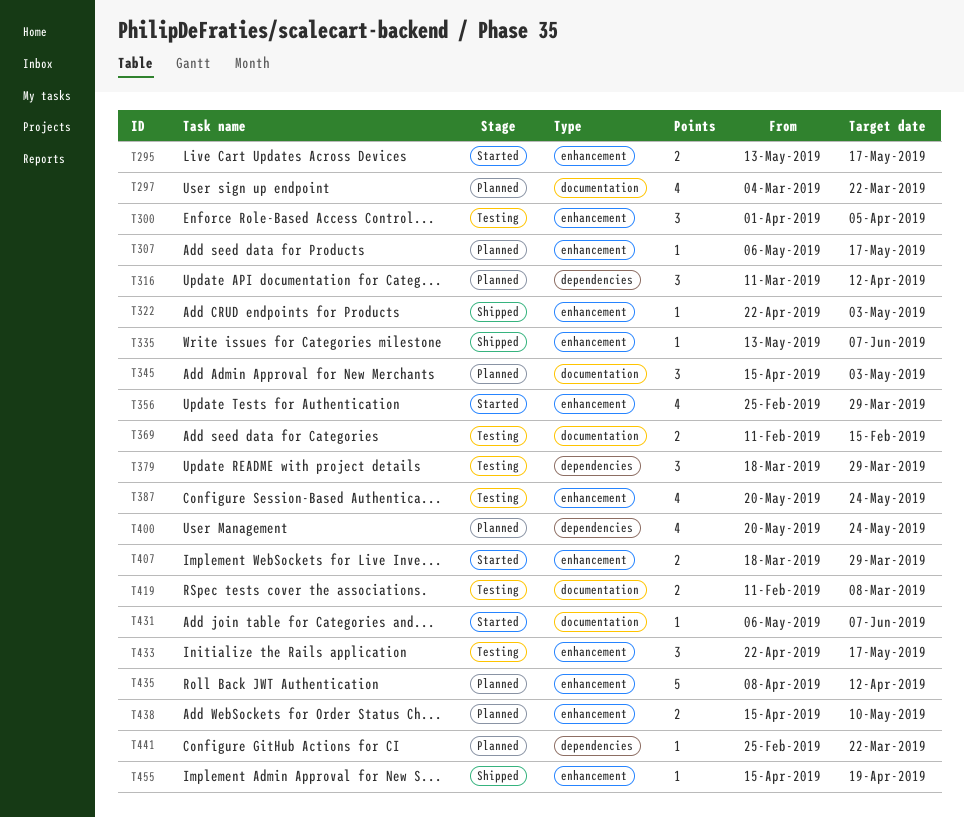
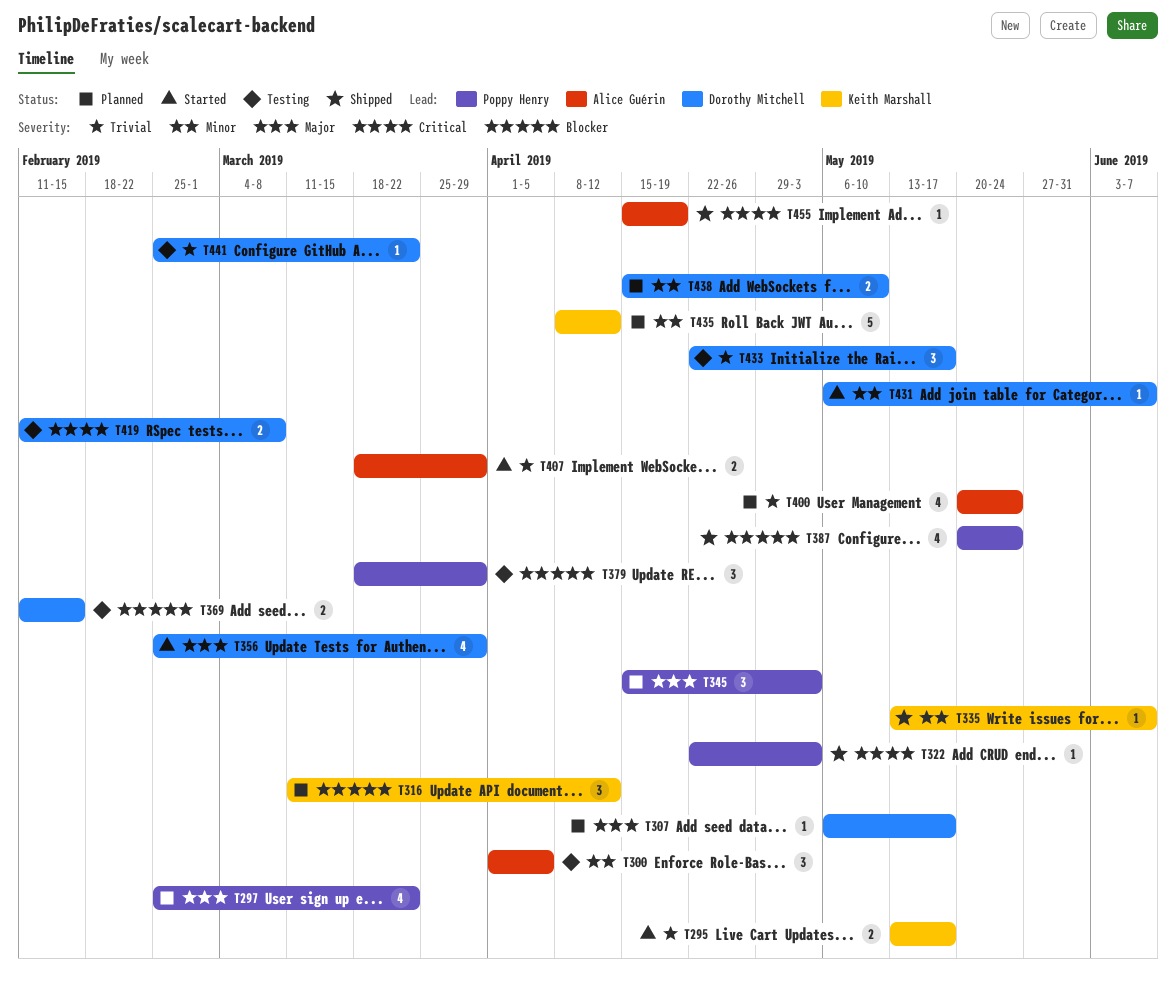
T297, start: Mar 4 -> Feb 25
T387, status: Testing -> Shipped
T441, status: Planned -> Testing

